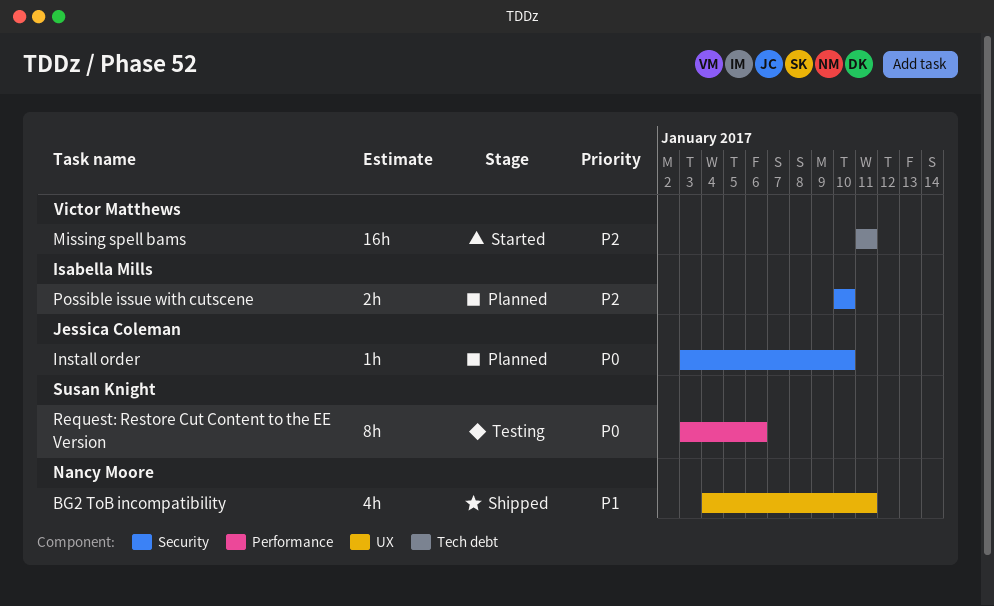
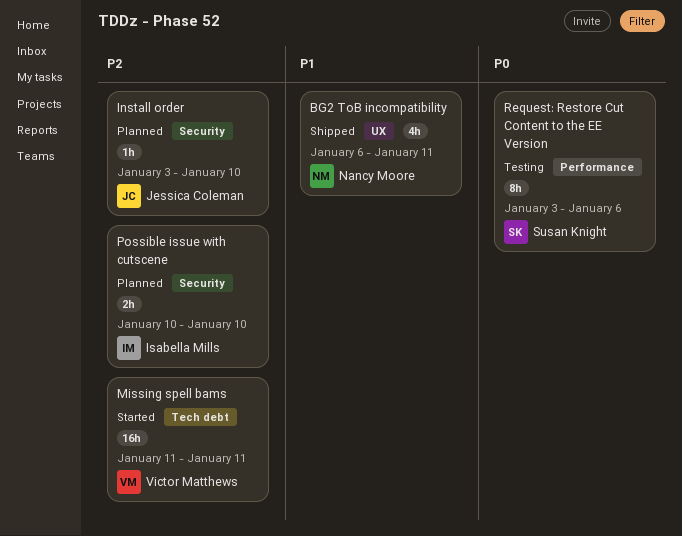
BG2 ToB incompatibility, start: Jan 4 -> Jan 6
Install order, priority: P0 -> P2

